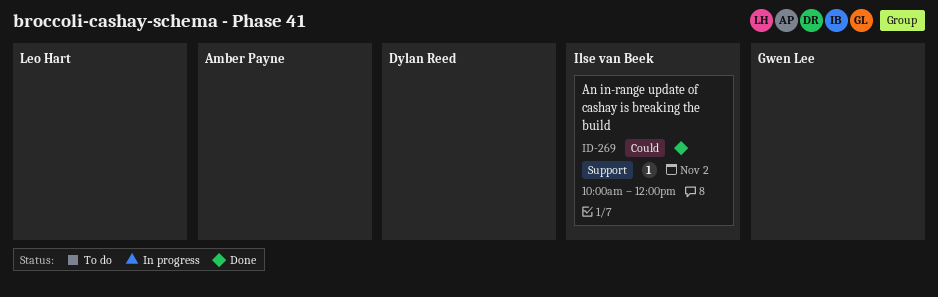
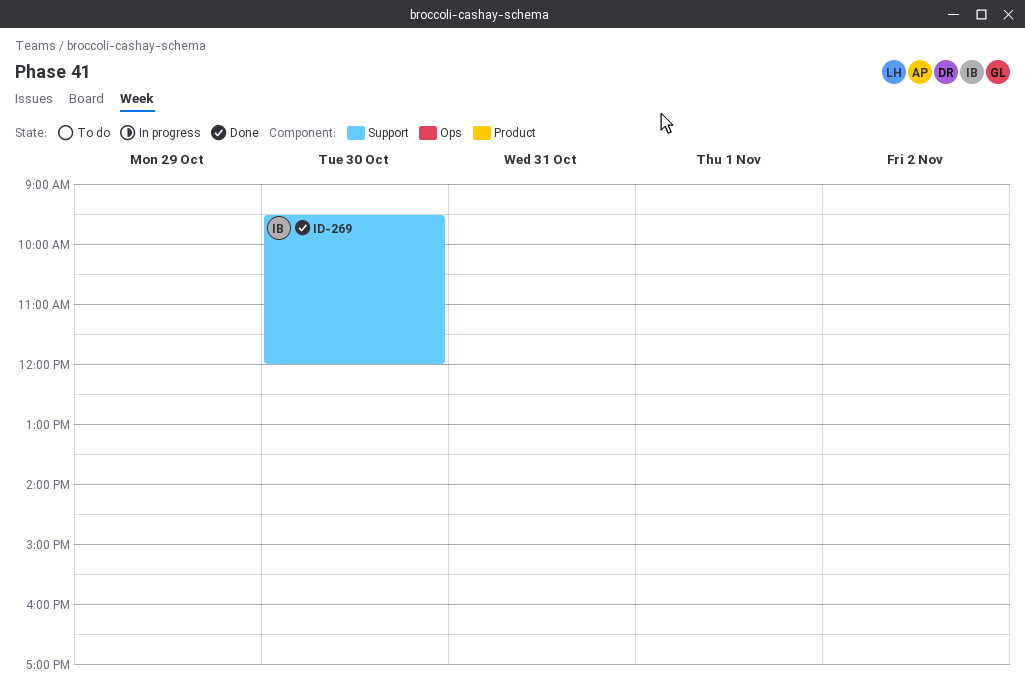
ID-269, day: Nov 2 -> Oct 30
ID-269, begins: 10:00 -> 09:30

